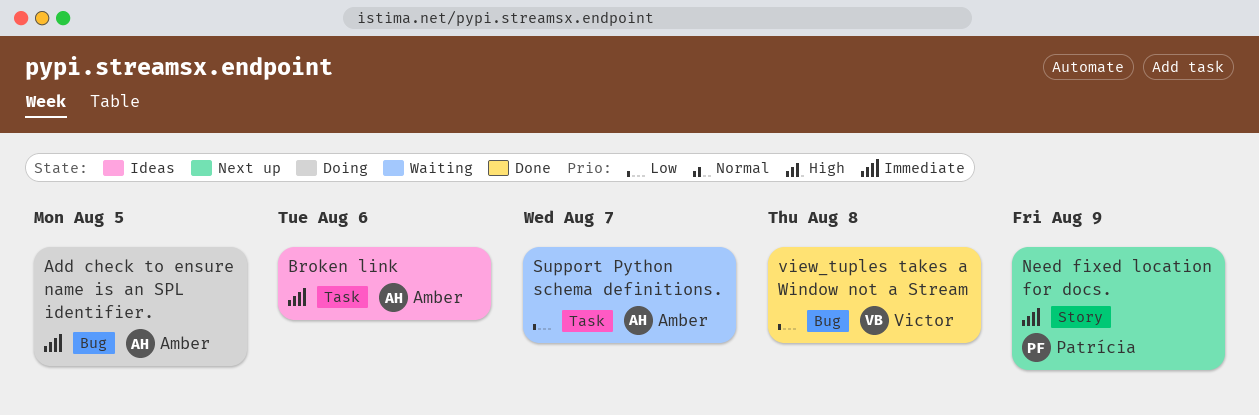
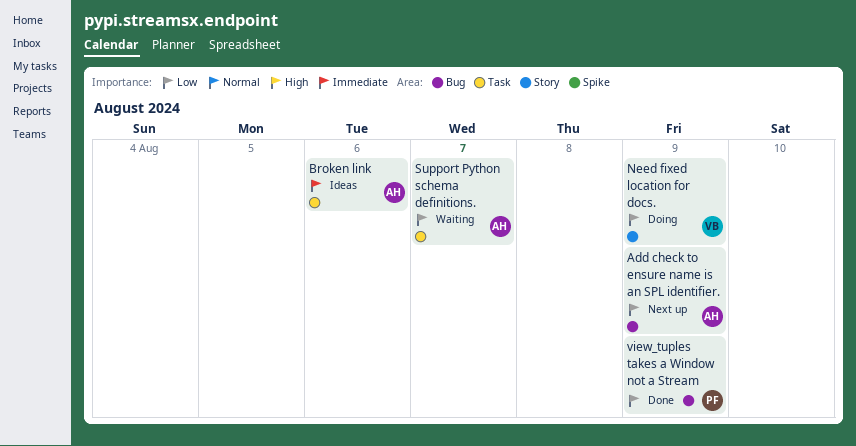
Add check to ensure name is an SPL identifier., status: Doing -> Next up
Add check to ensure name is an SPL identifier., priority: Immediate -> Low
Add check to ensure name is an SPL identifier., due: Aug 5 -> Aug 9
Need fixed location for docs., status: Next up -> Doing
Need fixed location for docs., owner: Patrícia -> Victor
Need fixed location for docs., priority: Immediate -> Low
view_tuples takes a Window not a Stream, owner: Victor -> Patrícia
view_tuples takes a Window not a Stream, due: Aug 8 -> Aug 9

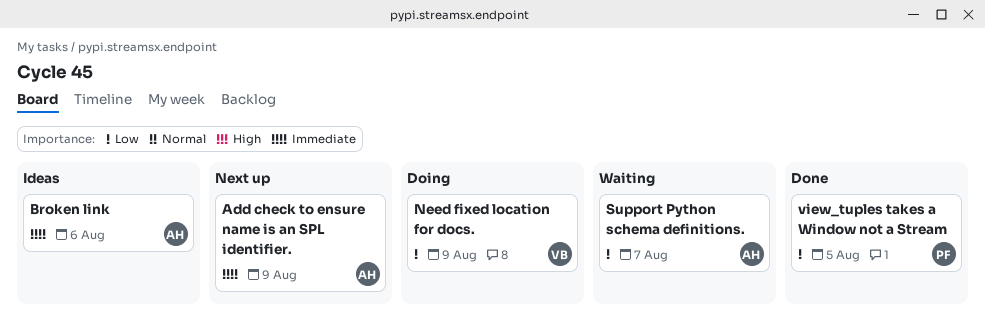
Add check to ensure name is an SPL identifier., priority: Low -> Immediate
view_tuples takes a Window not a Stream, due: Aug 9 -> Aug 5

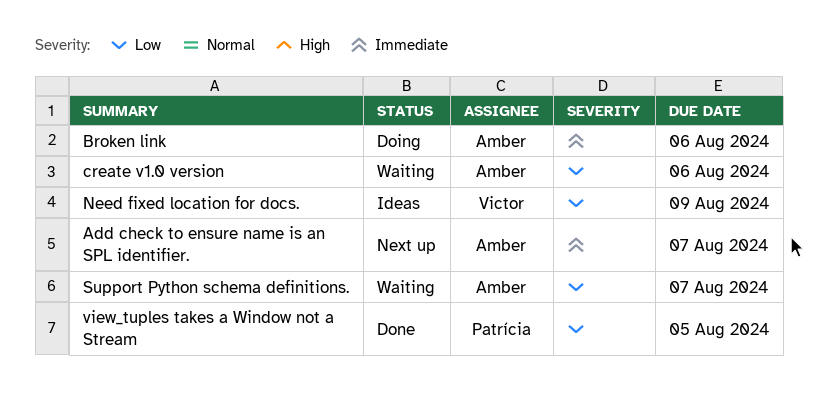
Add check to ensure name is an SPL identifier., due: Aug 9 -> Aug 7
Broken link, status: Ideas -> Doing
create v1.0 version: none -> present
Need fixed location for docs., status: Doing -> Ideas

